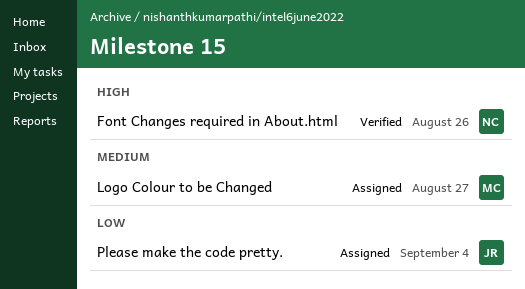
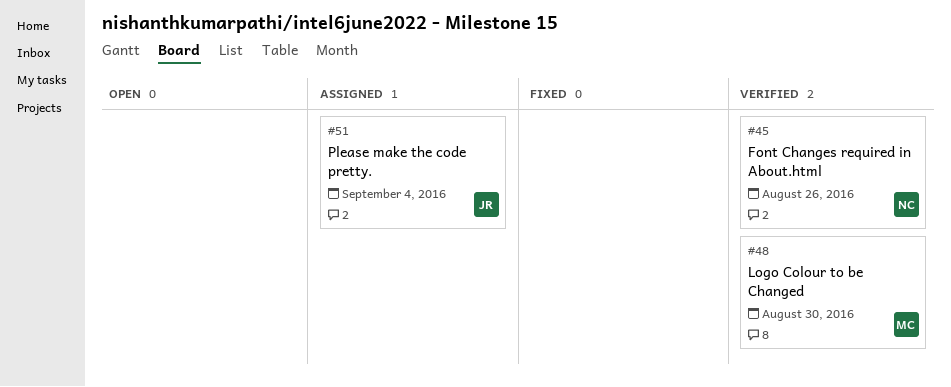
Logo Colour to be Changed, status: Assigned -> Verified
Logo Colour to be Changed, due: Aug 27 -> Aug 30

